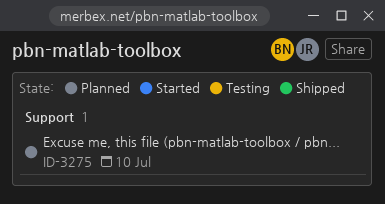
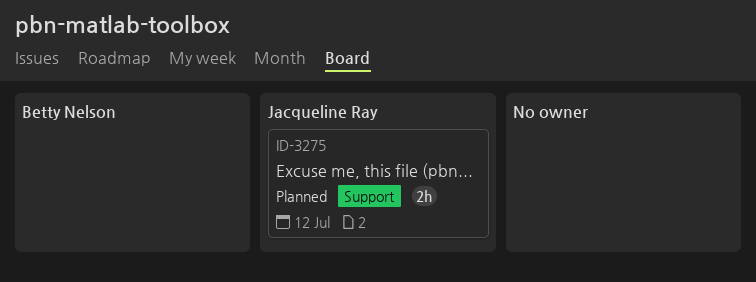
ID-3275, due: Jul 10 -> Jul 12

